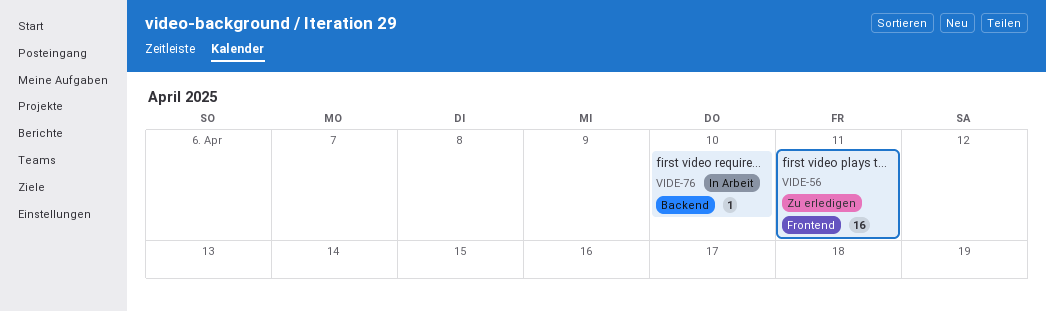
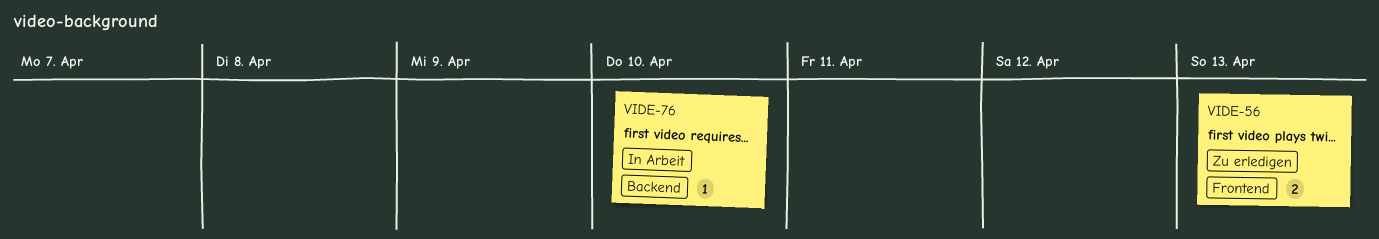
VIDE-56, estimate: 16 -> 2
VIDE-56, due: Apr 11 -> Apr 13

